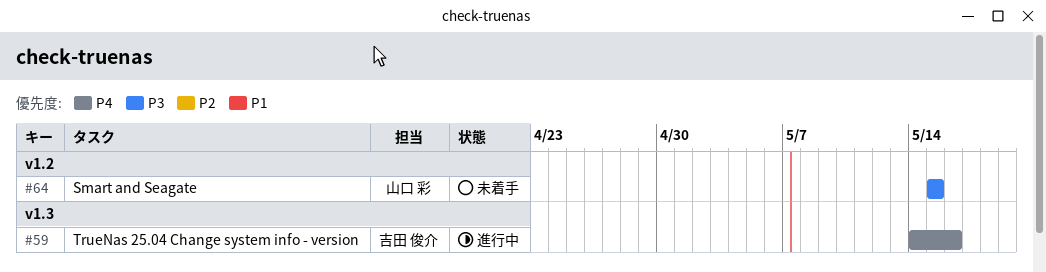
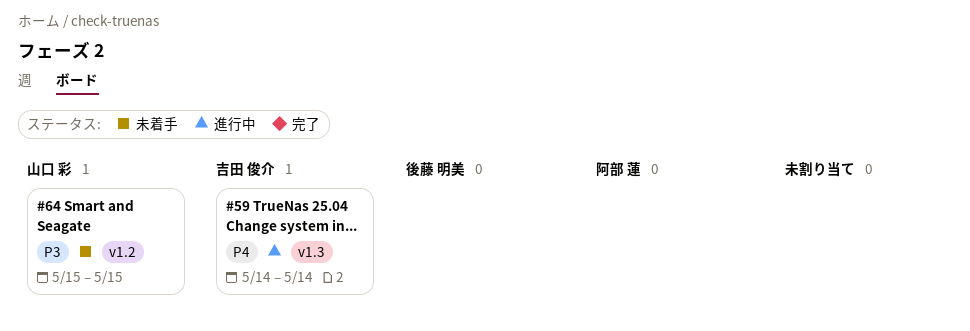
#59, due: May 16 -> May 14

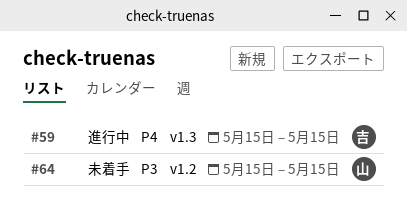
#59, start: May 14 -> May 15
#59, due: May 14 -> May 15

